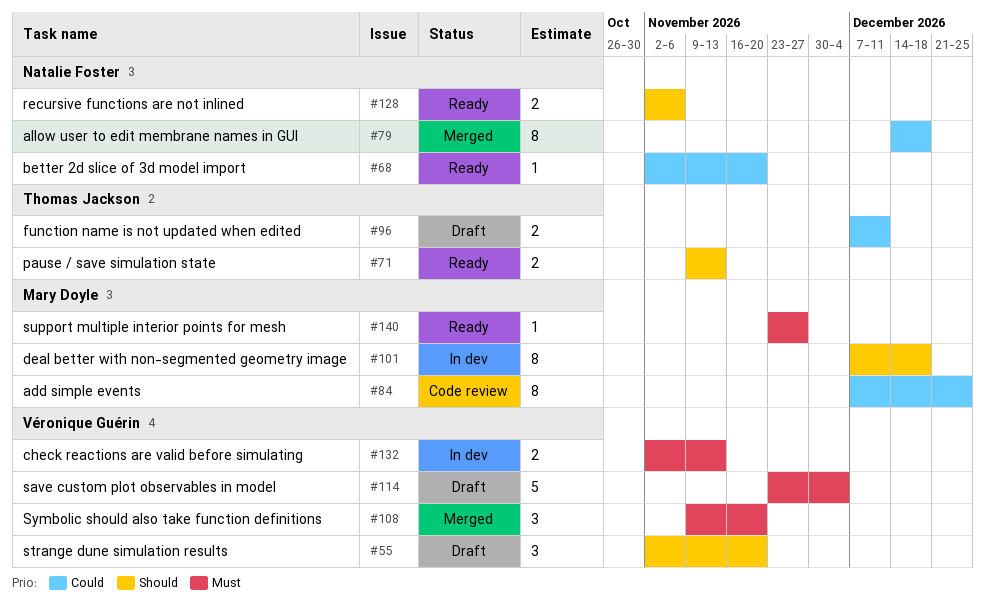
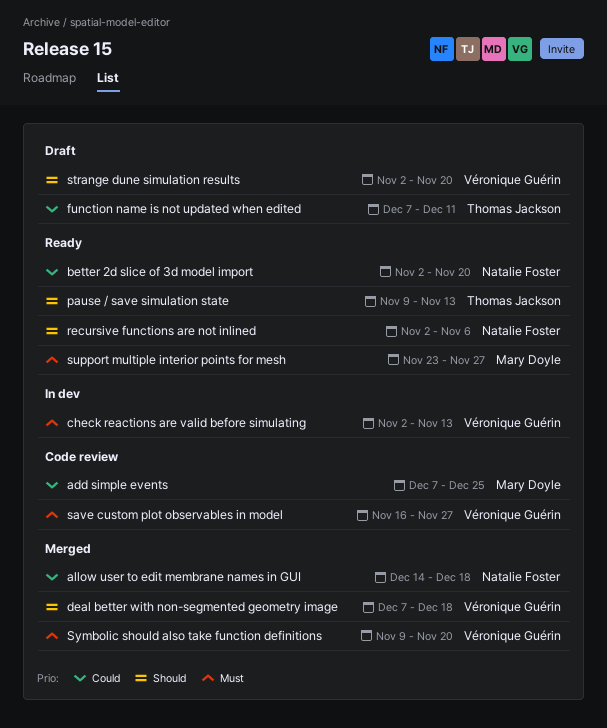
deal better with non-segmented geometry image, status: In dev -> Merged
deal better with non-segmented geometry image, owner: Mary Doyle -> Véronique Guérin
save custom plot observables in model, status: Draft -> Code review
save custom plot observables in model, start: Nov 23 -> Nov 16
save custom plot observables in model, due: Dec 4 -> Nov 27

